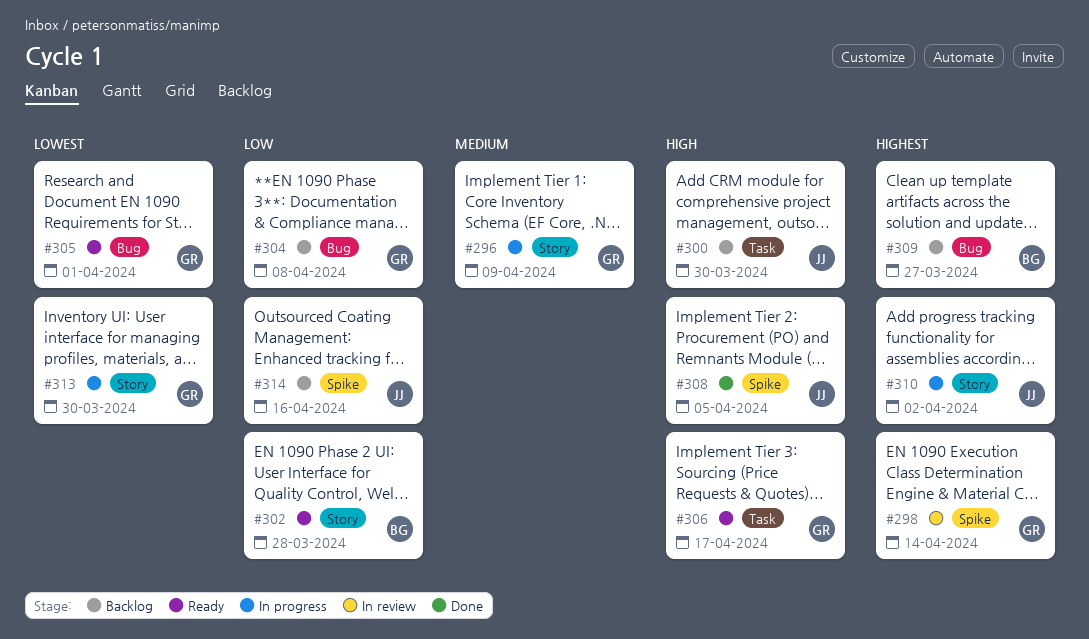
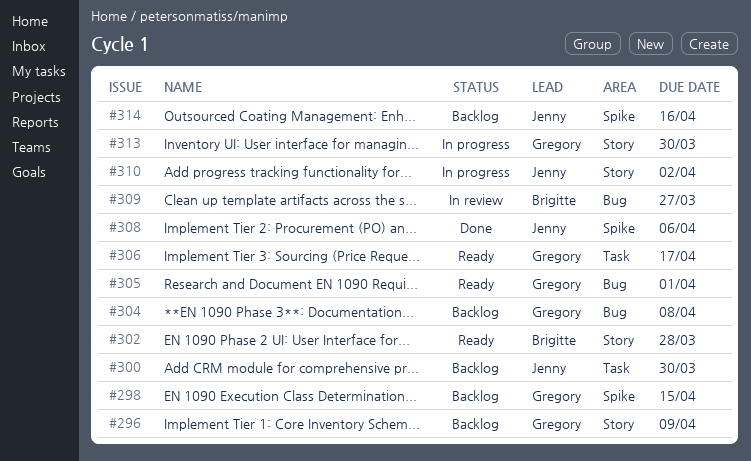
#296, status: In progress -> Backlog
#298, status: In review -> Backlog
#298, due: Apr 14 -> Apr 15
#308, due: Apr 5 -> Apr 6
#309, status: Backlog -> In review

